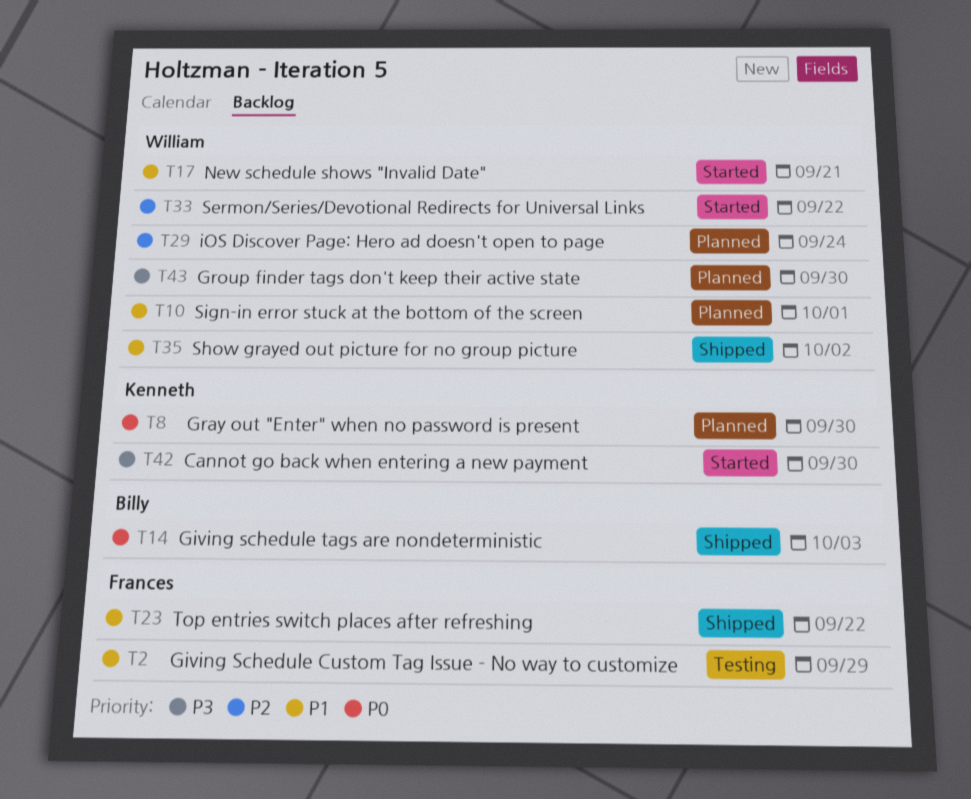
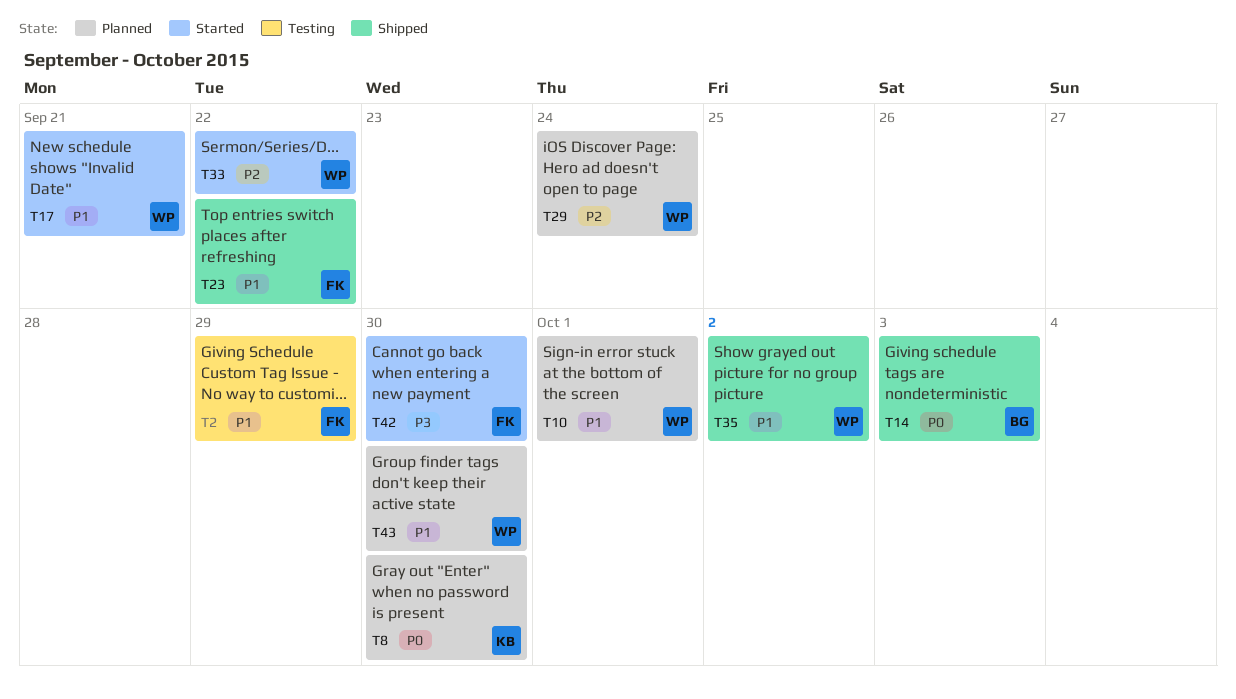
T42, owner: Kenneth -> Frances
T43, priority: P3 -> P1

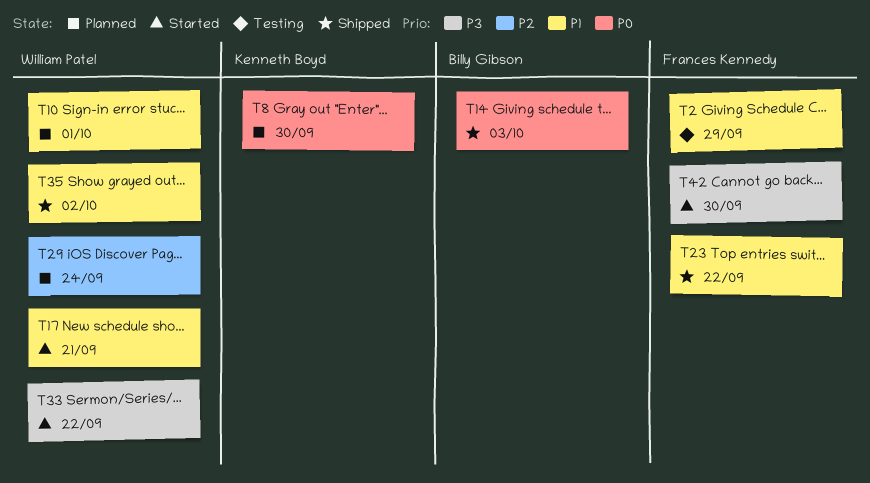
T33, priority: P2 -> P3
T43: present -> none

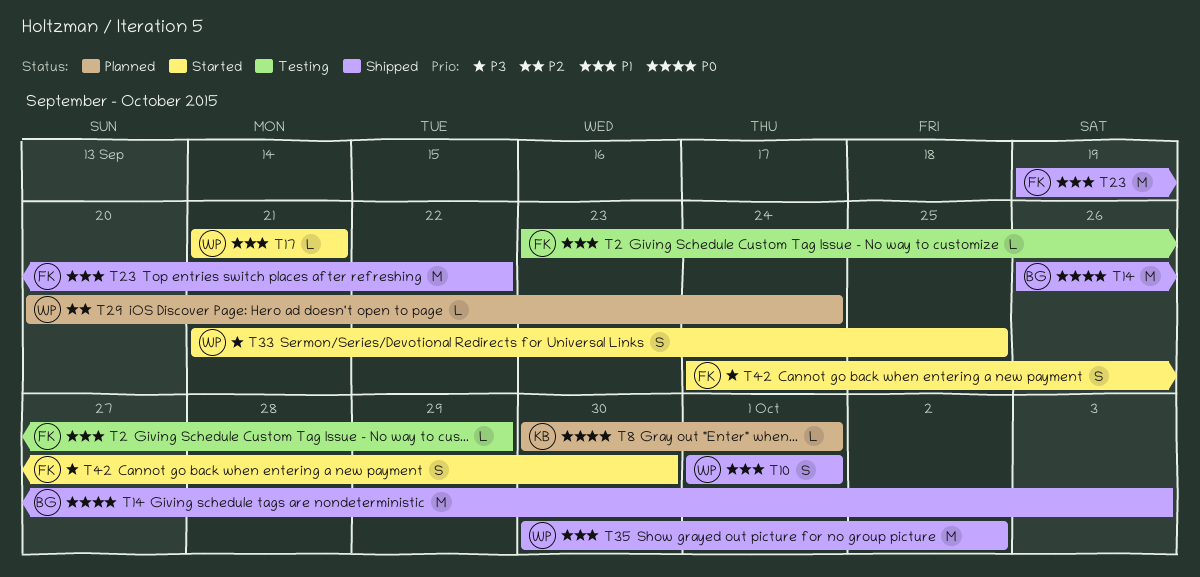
T8, due: Sep 30 -> Oct 1
T10, status: Planned -> Shipped
T33, due: Sep 22 -> Sep 25

